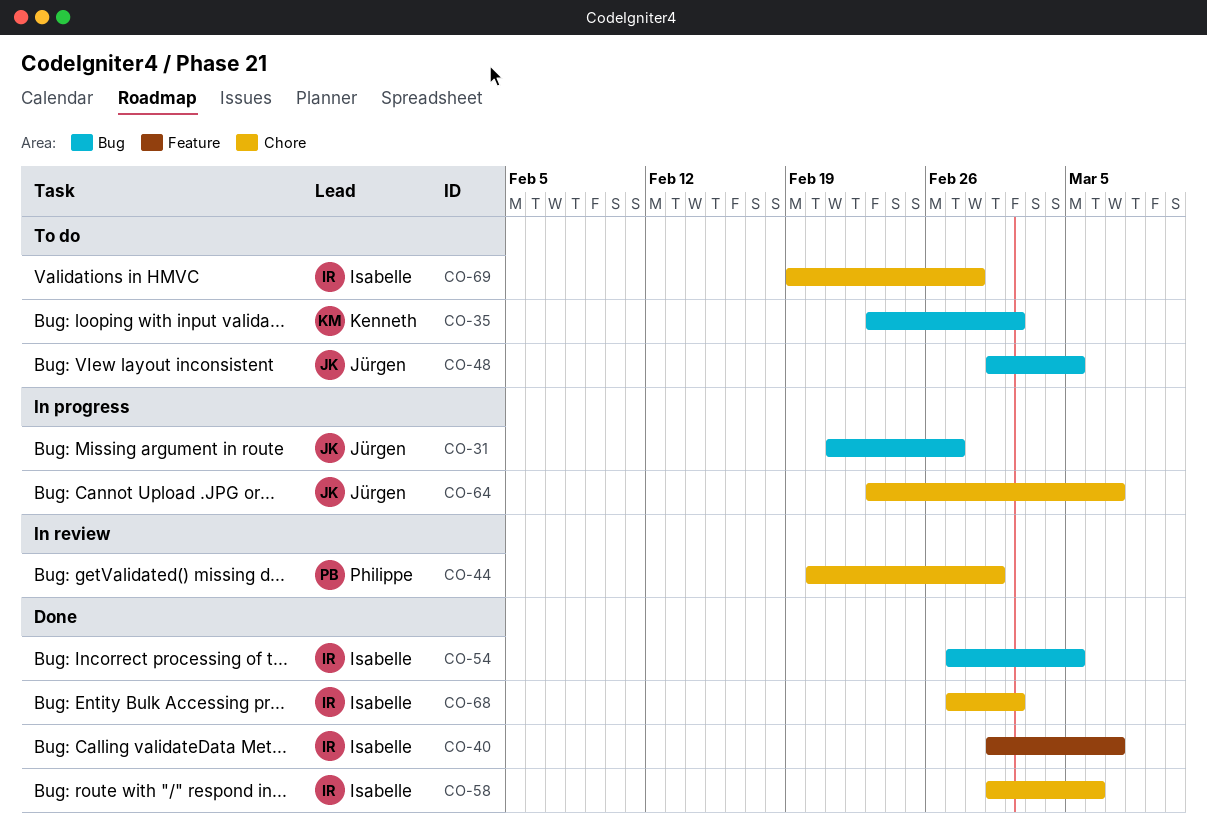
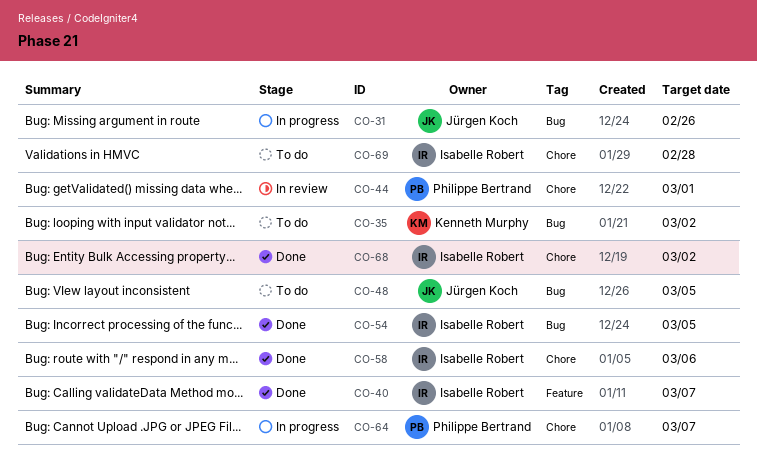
CO-31, due: Feb 27 -> Feb 26
CO-64, owner: Jürgen Koch -> Philippe Bertrand

